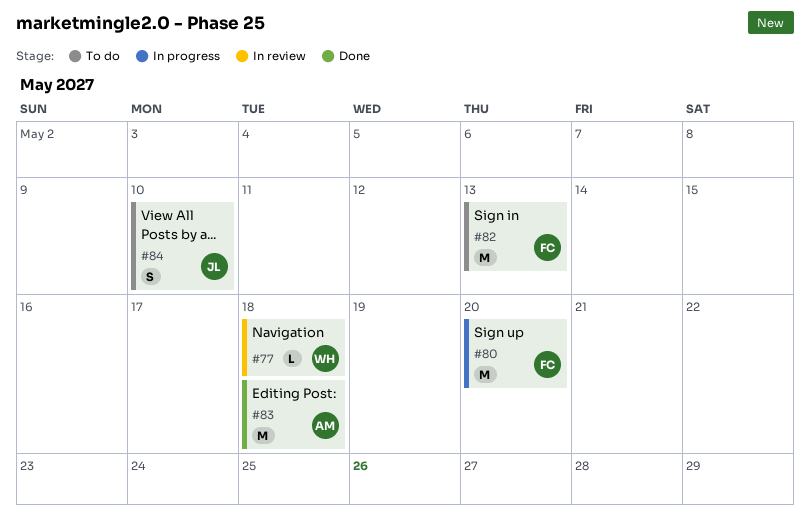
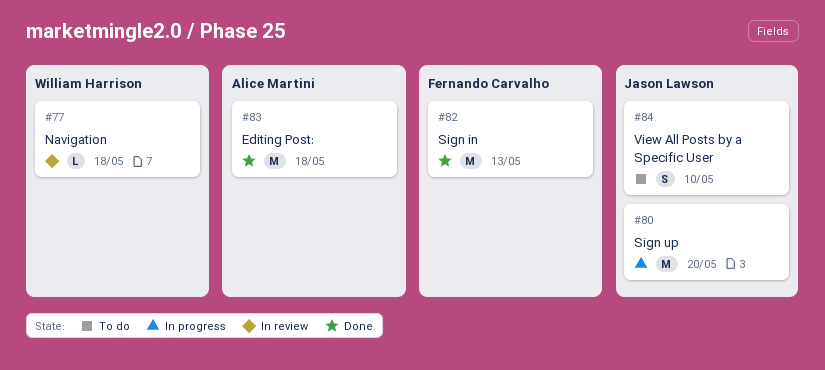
#80, owner: Fernando Carvalho -> Jason Lawson
#82, status: To do -> Done

